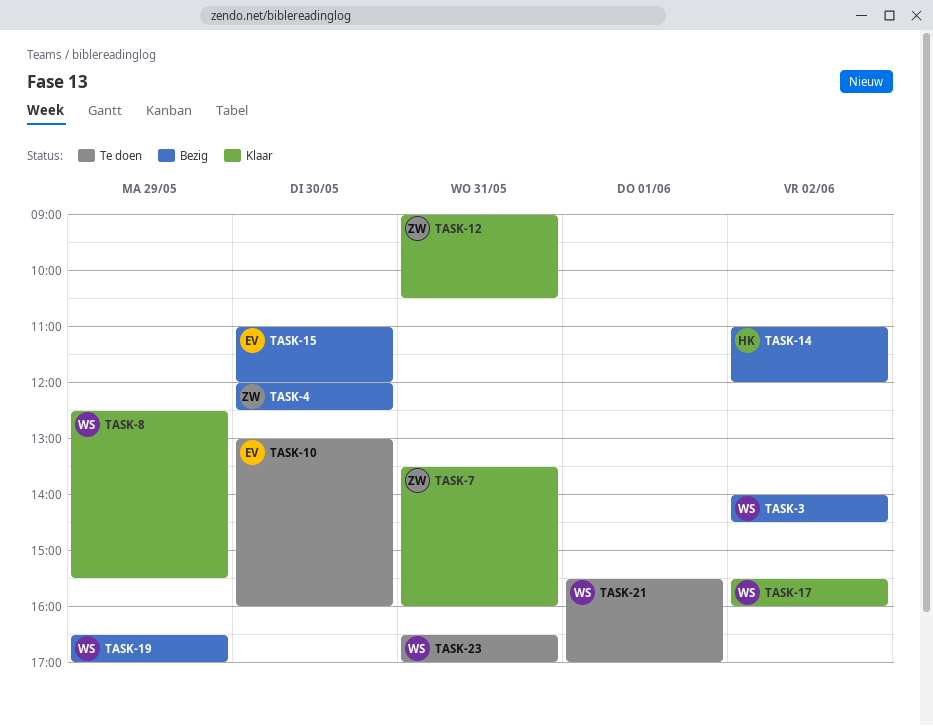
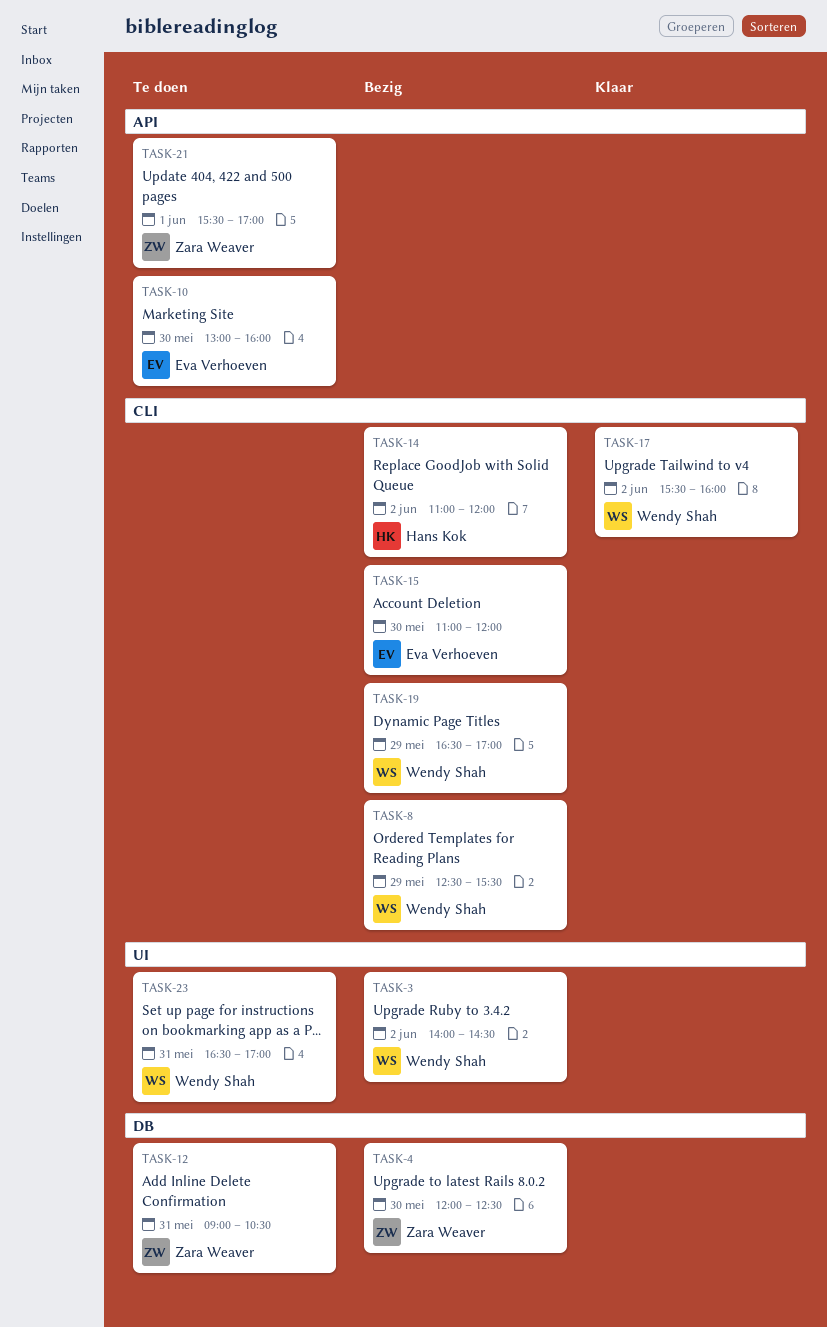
TASK-7: present -> none
TASK-8, status: Klaar -> Bezig
TASK-12, status: Klaar -> Te doen
TASK-21, owner: Wendy Shah -> Zara Weaver

